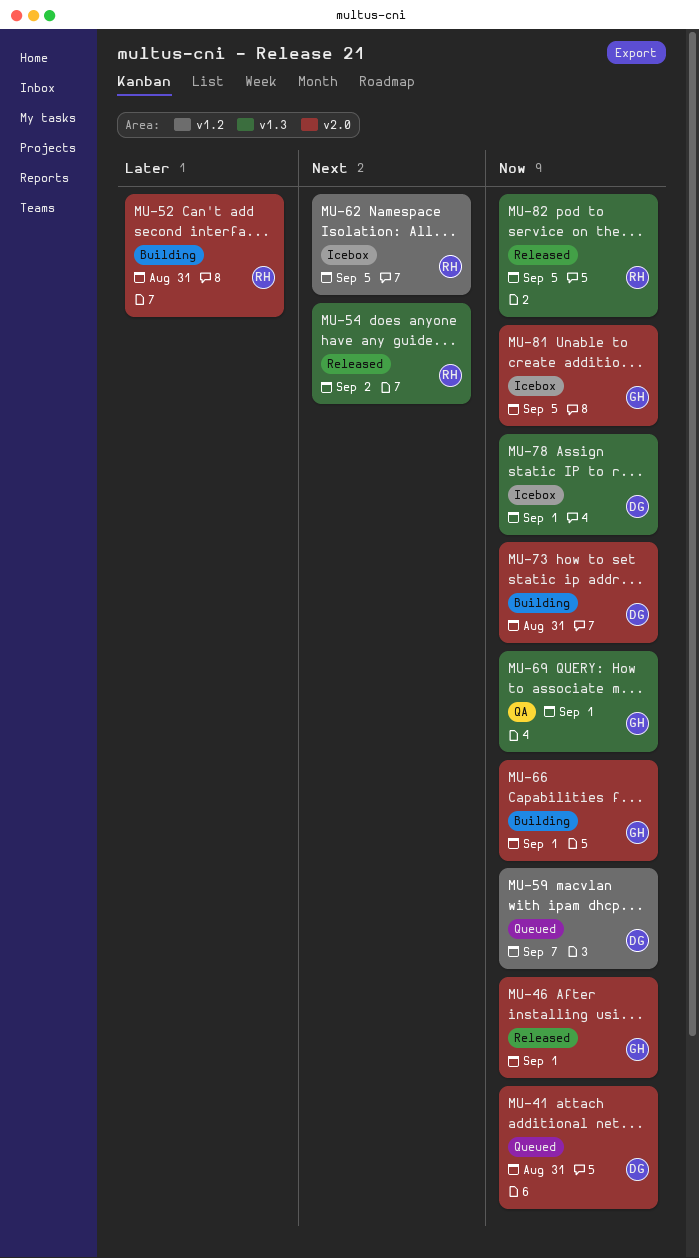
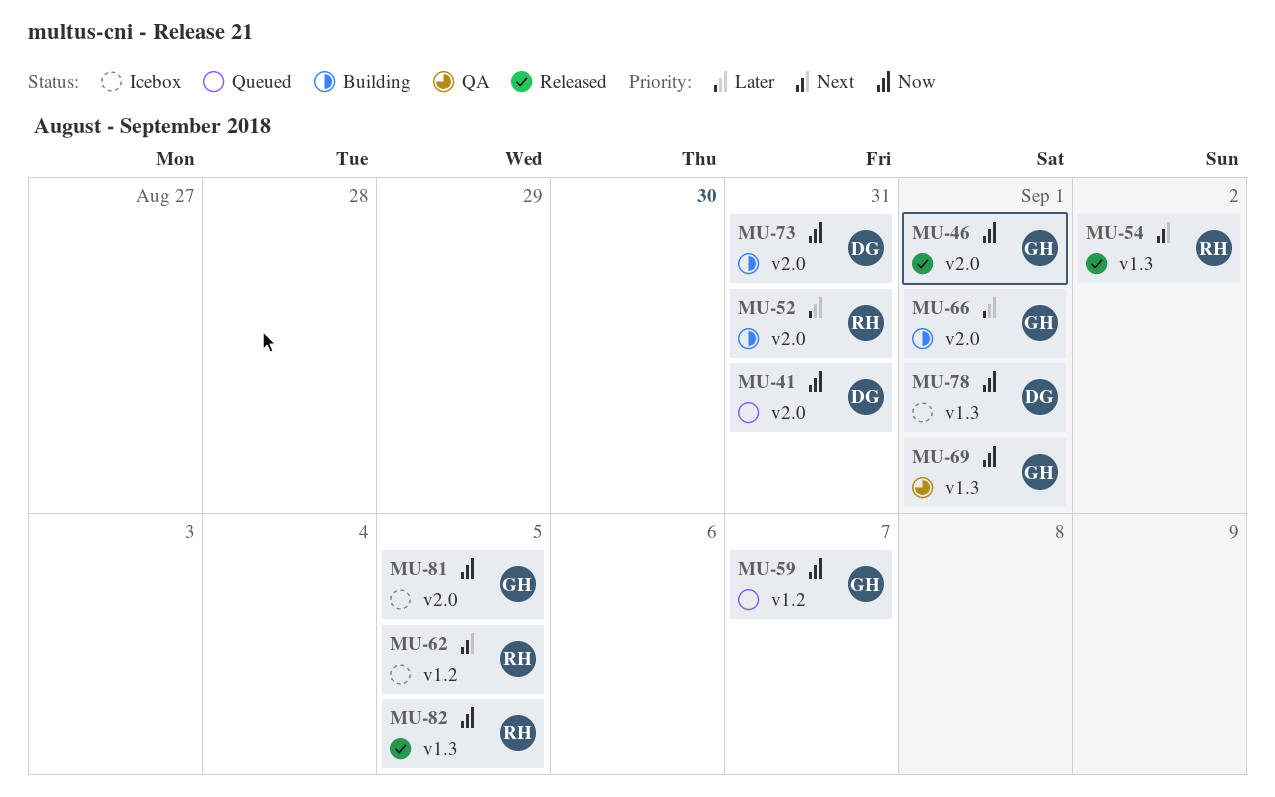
MU-59, owner: DG -> GH
MU-66, priority: Now -> Later

